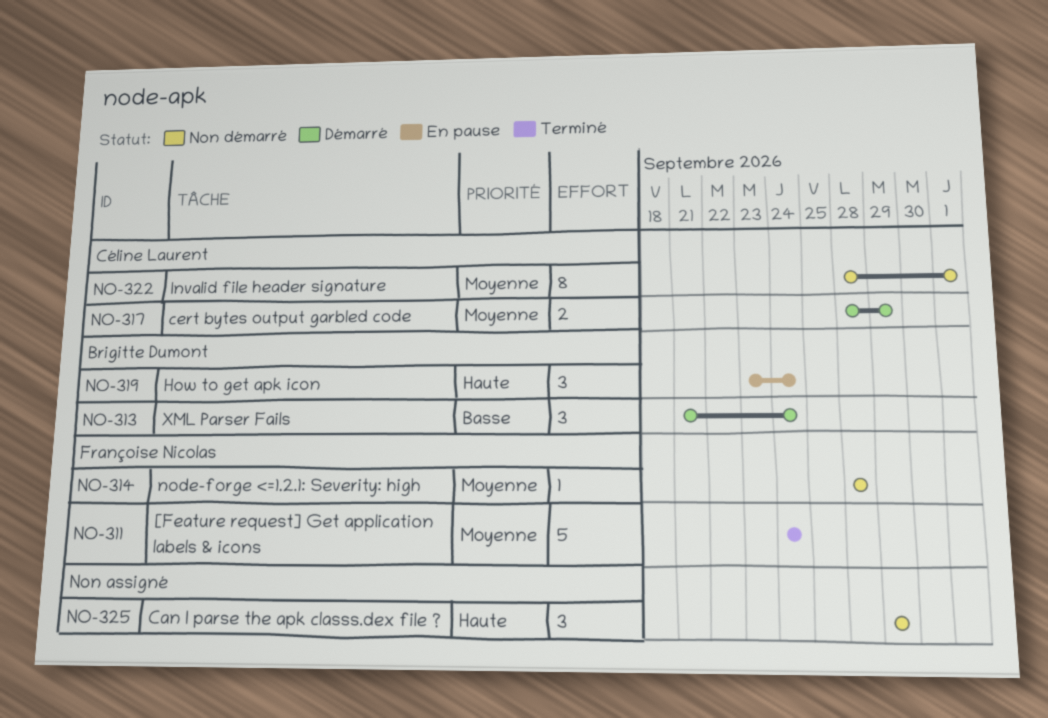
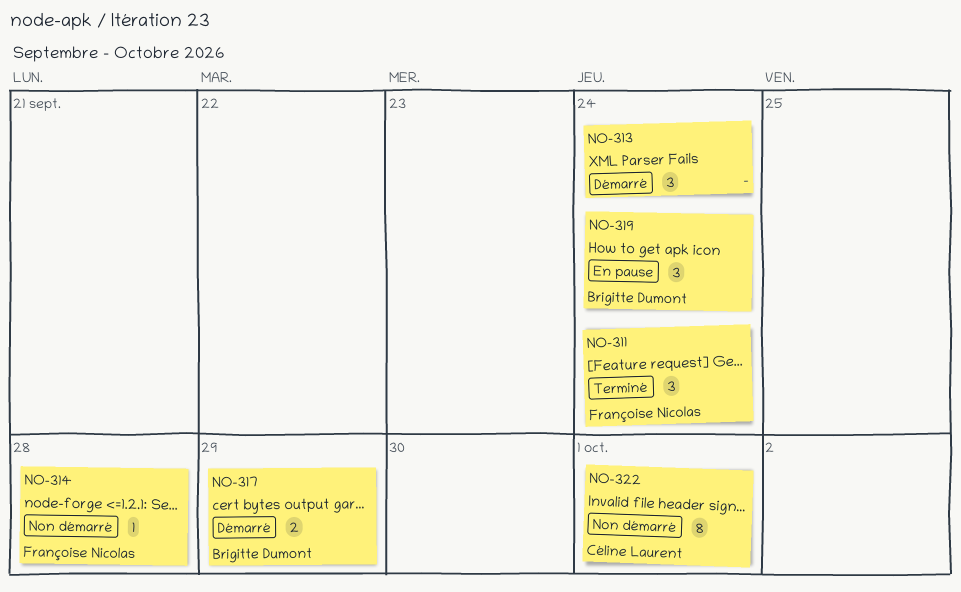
NO-311, estimate: 5 -> 3
NO-313, owner: Brigitte Dumont -> none
NO-317, owner: Céline Laurent -> Brigitte Dumont
NO-325: present -> none

